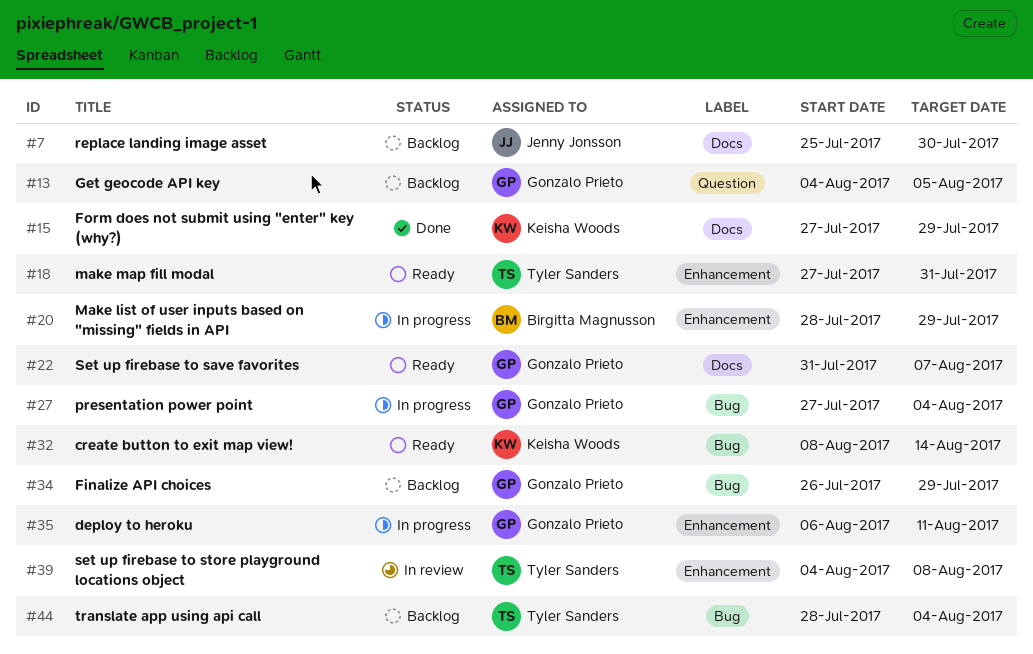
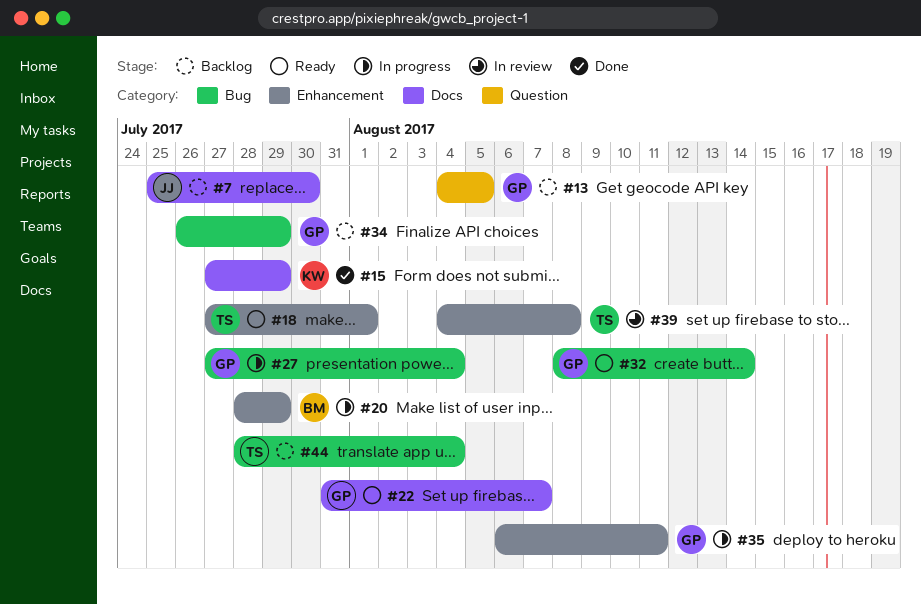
#18, due: Jul 31 -> Aug 1
#32, owner: Keisha Woods -> Gonzalo Prieto

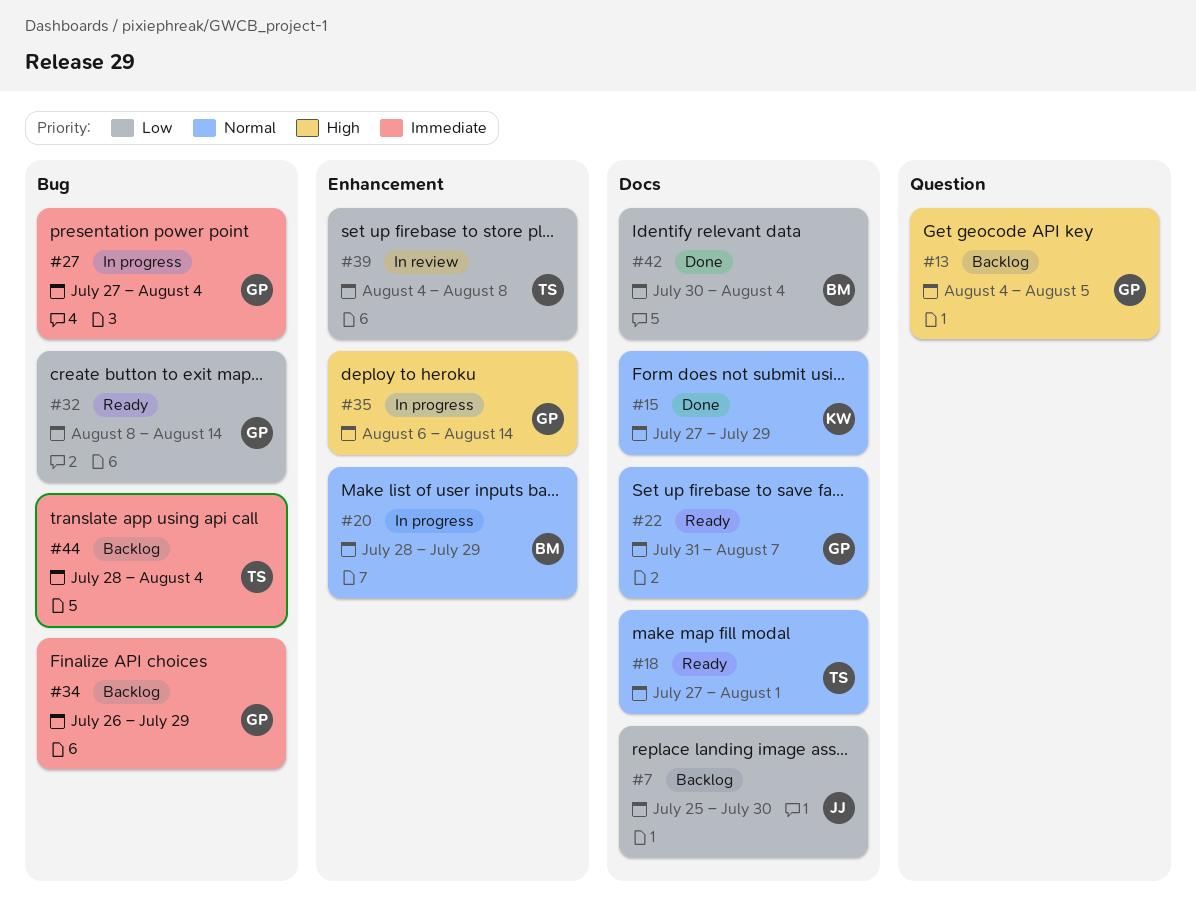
#18, label: Enhancement -> Docs
#35, due: Aug 11 -> Aug 14
#42: none -> present

